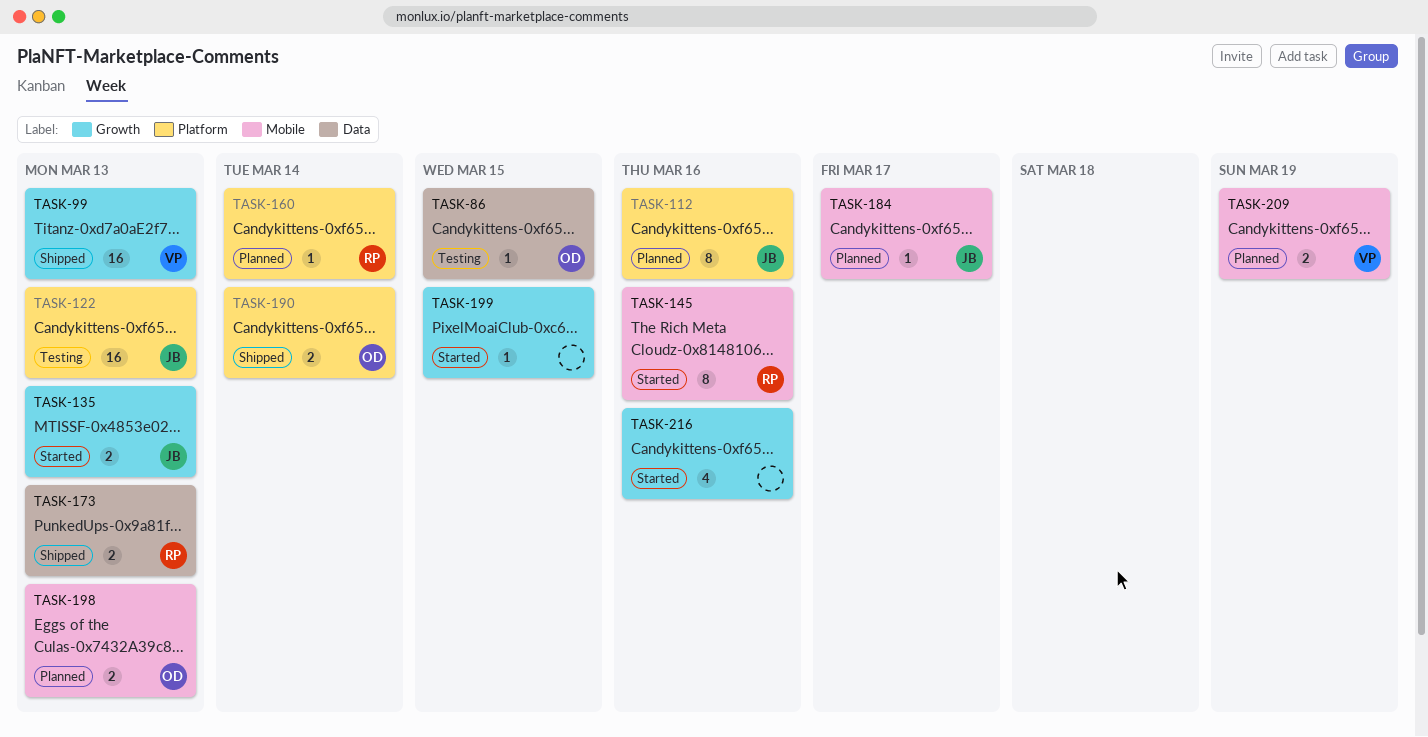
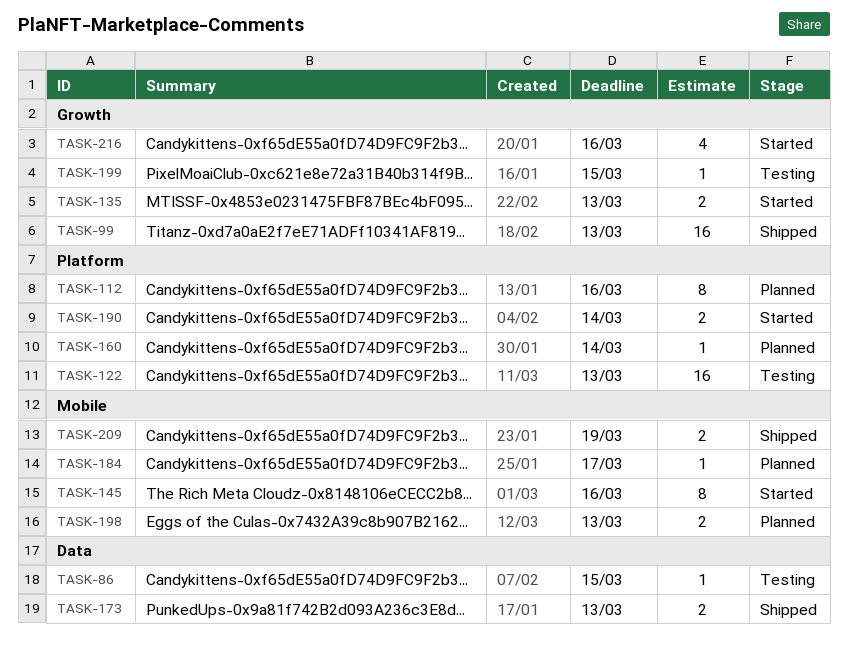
TASK-190, status: Shipped -> Started
TASK-199, status: Started -> Testing
TASK-209, status: Planned -> Shipped

